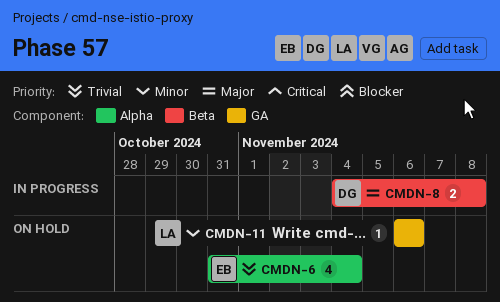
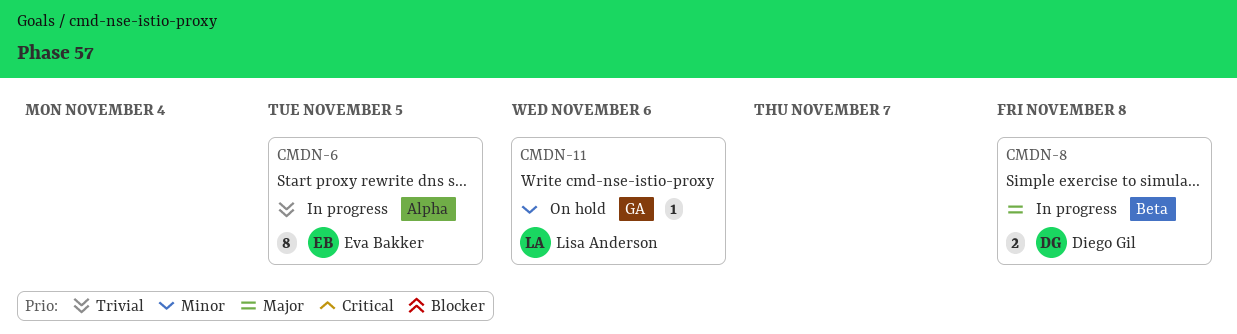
CMDN-6, status: On hold -> In progress
CMDN-6, estimate: 4 -> 8
CMDN-6, due: Nov 4 -> Nov 5

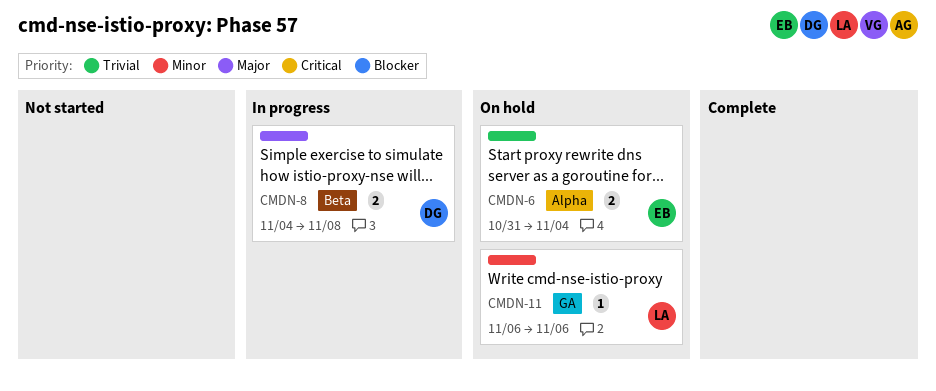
CMDN-6, status: In progress -> On hold
CMDN-6, estimate: 8 -> 2
CMDN-6, due: Nov 5 -> Nov 4

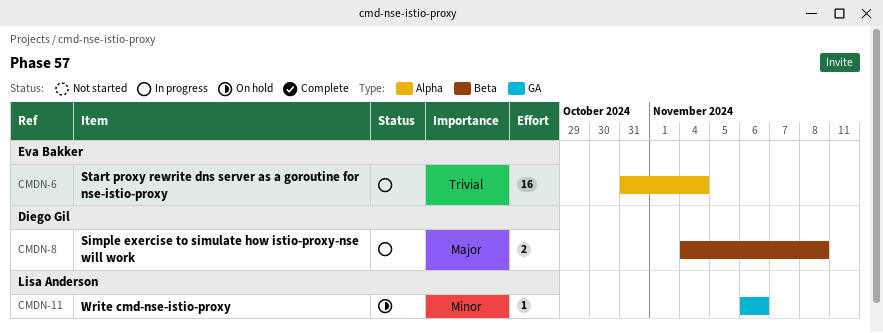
CMDN-6, status: On hold -> In progress
CMDN-6, estimate: 2 -> 16

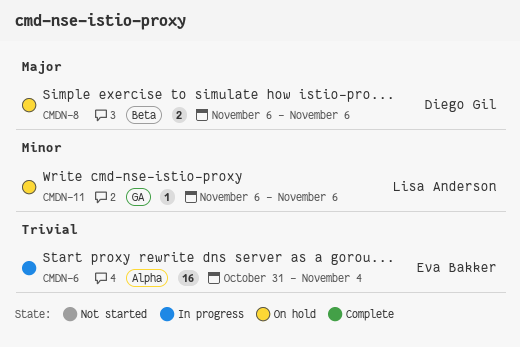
CMDN-8, status: In progress -> On hold
CMDN-8, start: Nov 4 -> Nov 6
CMDN-8, due: Nov 8 -> Nov 6

